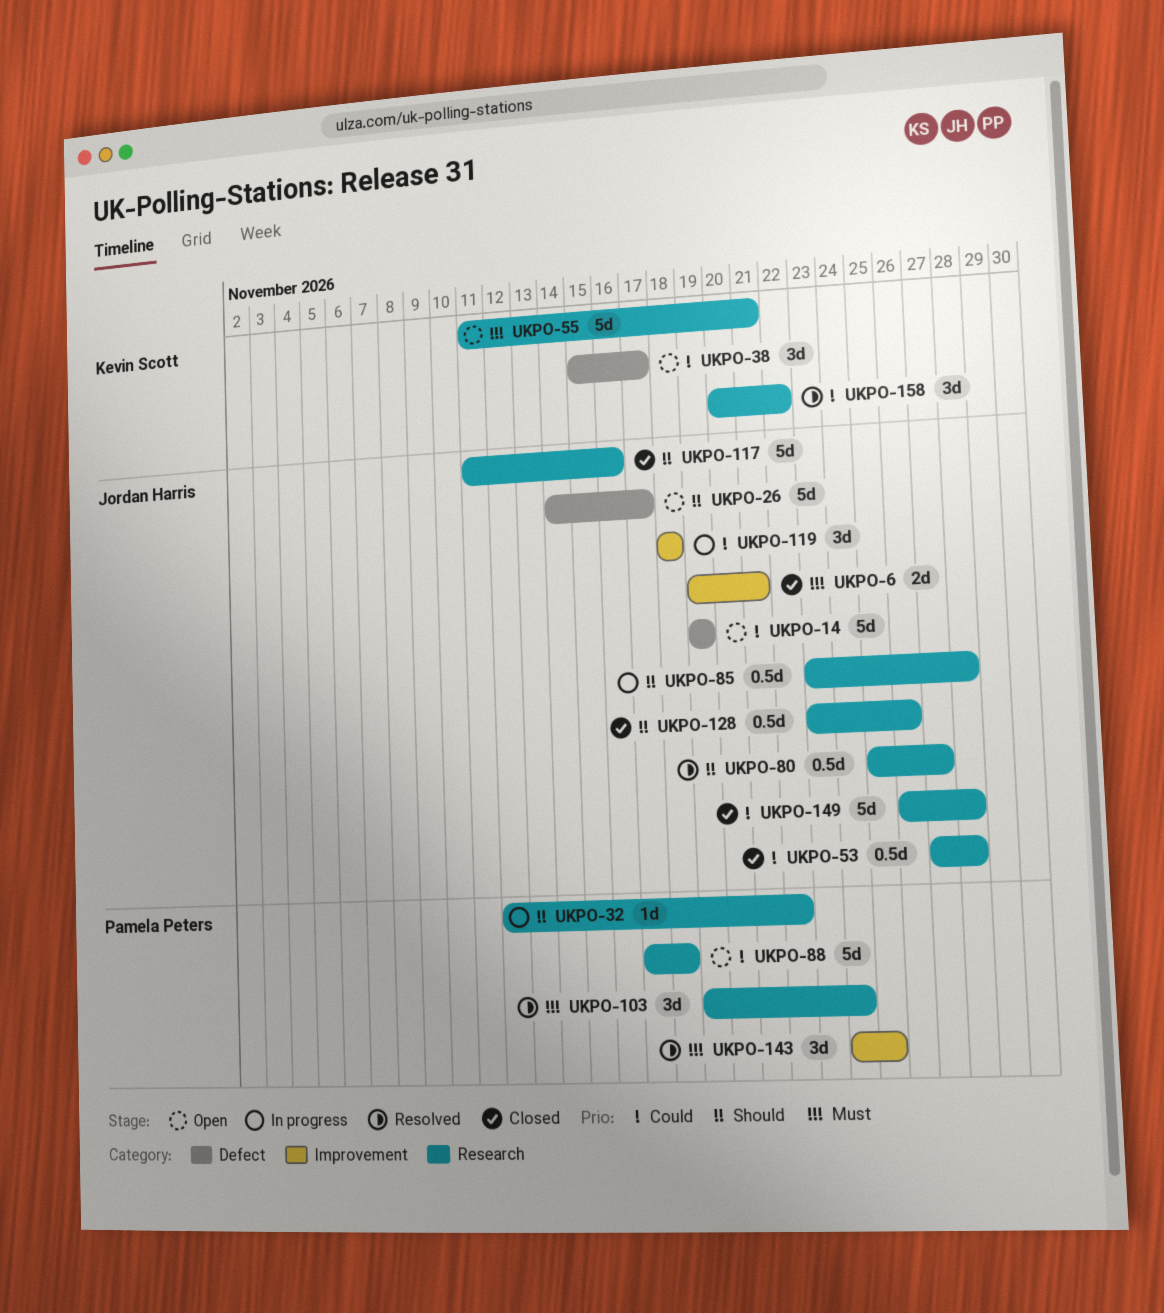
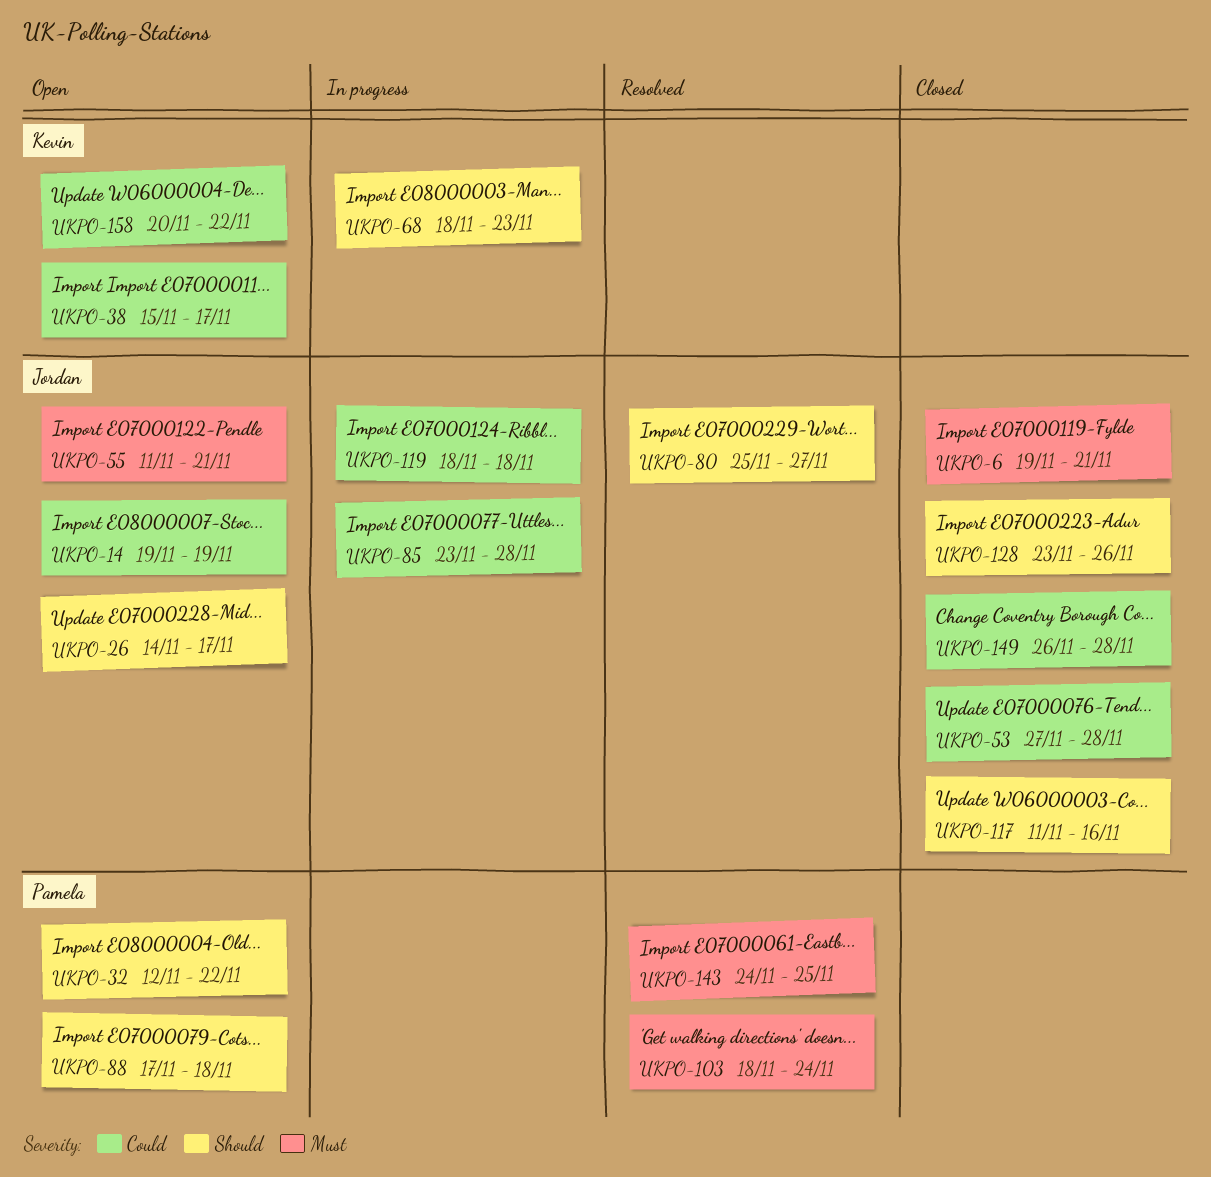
UKPO-32, status: In progress -> Open
UKPO-55, owner: Kevin Scott -> Jordan Harris
UKPO-68: none -> present
UKPO-85, priority: Should -> Could
UKPO-88, priority: Could -> Should
UKPO-103, start: Nov 19 -> Nov 18
UKPO-158, status: Resolved -> Open

